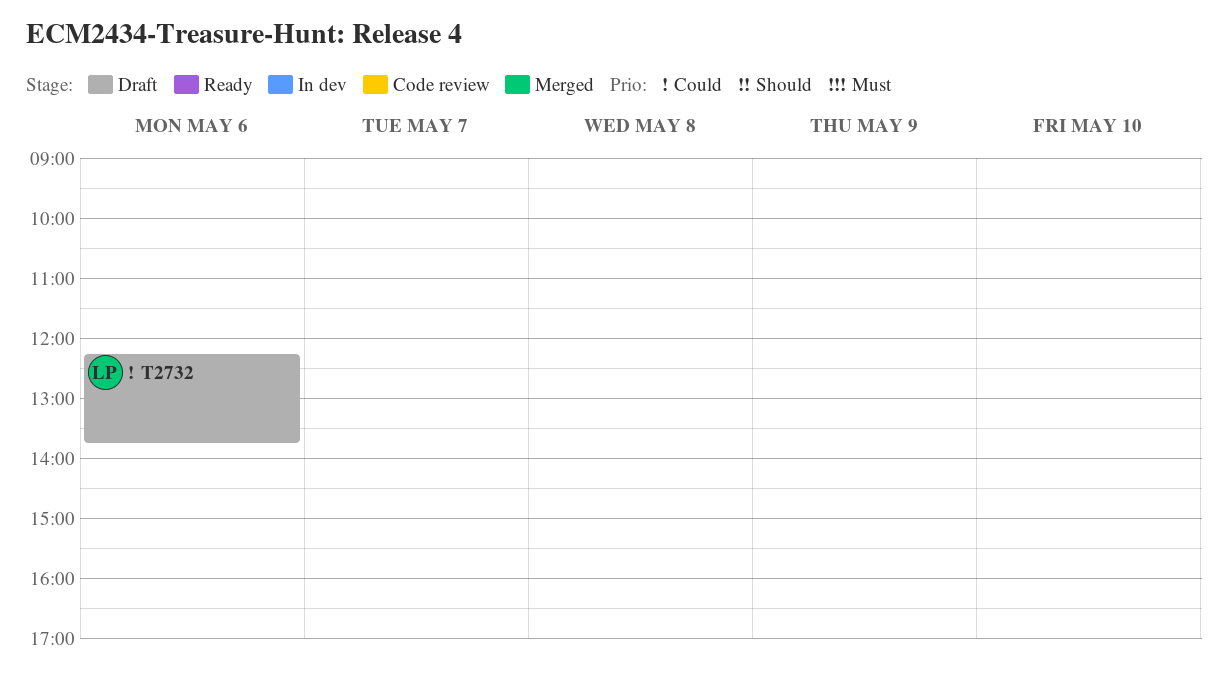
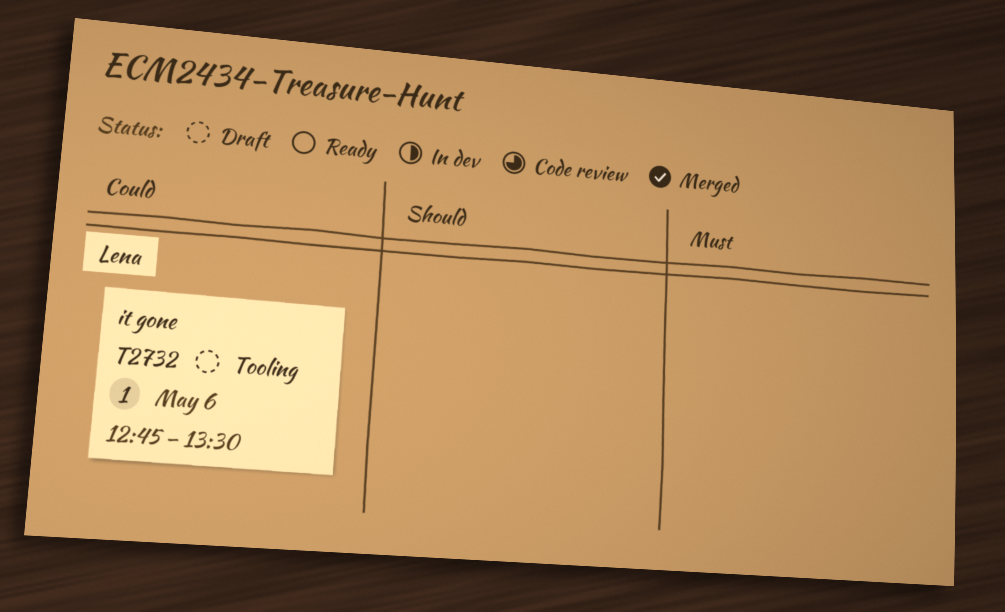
T2732, begins: 12:15 -> 12:45
T2732, ends: 13:45 -> 13:30

